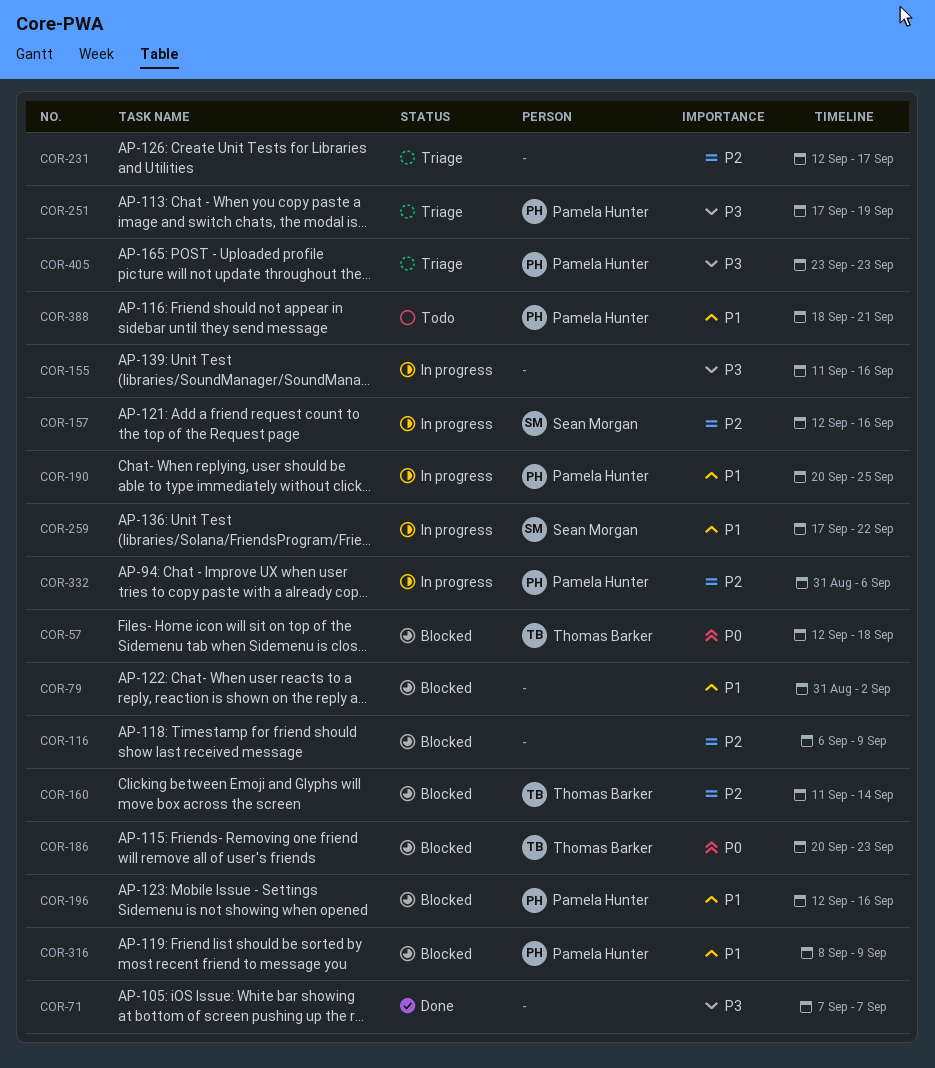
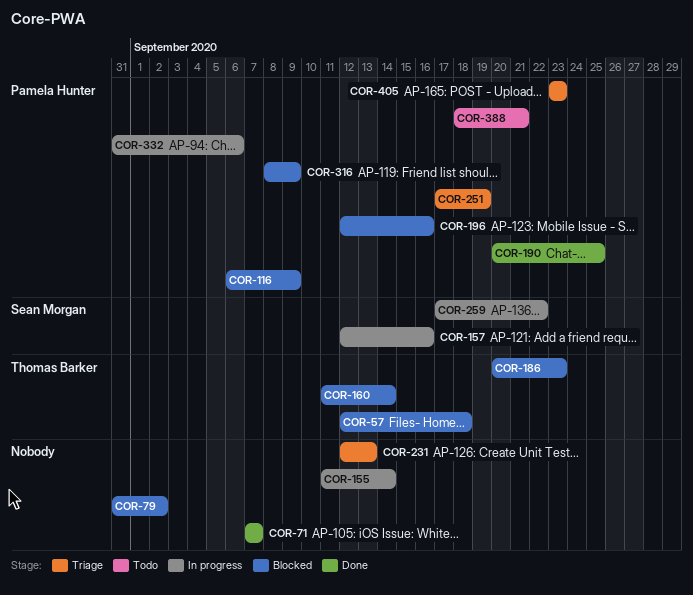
COR-116, owner: none -> Pamela Hunter
COR-155, due: Sep 16 -> Sep 14
COR-190, status: In progress -> Done
COR-231, due: Sep 17 -> Sep 13

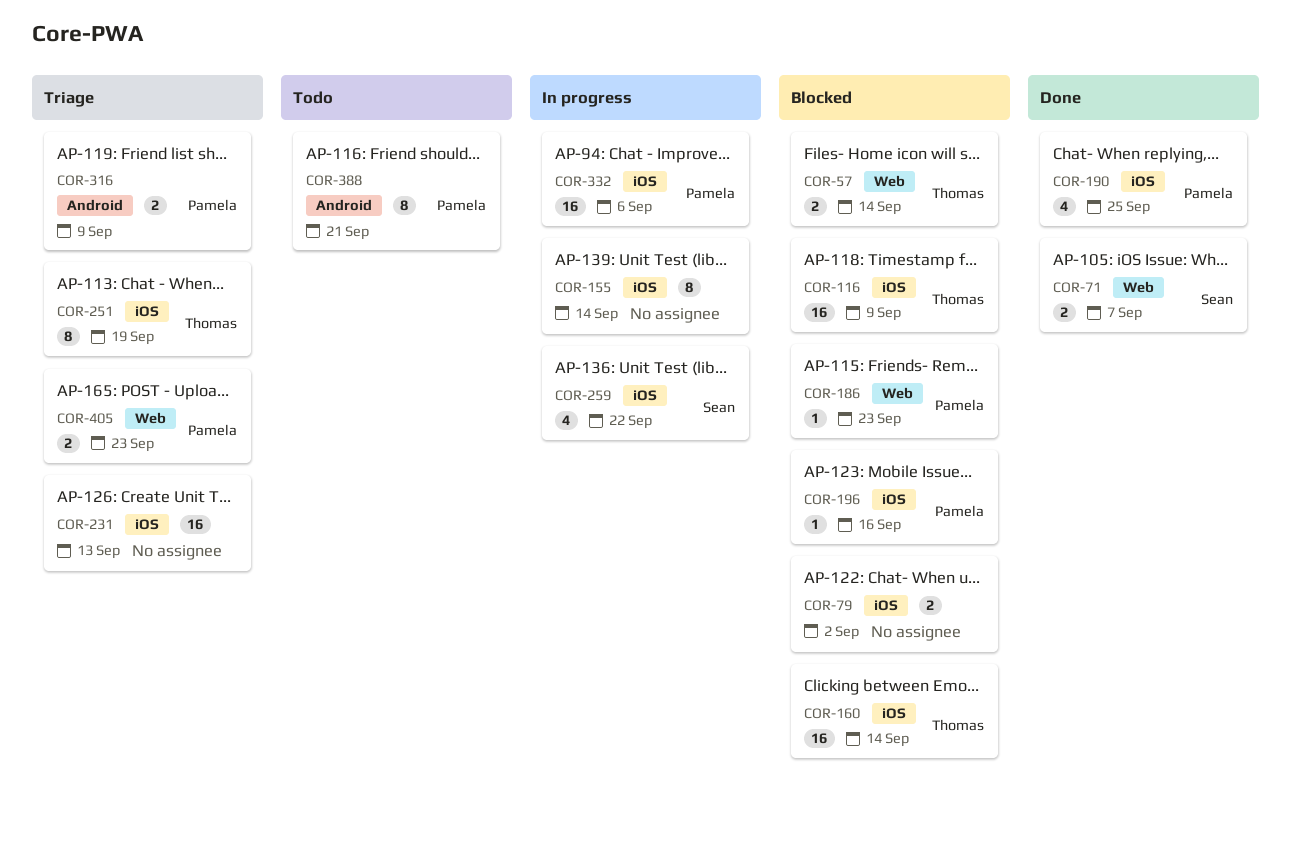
COR-57, due: Sep 18 -> Sep 14
COR-71, owner: none -> Sean Morgan
COR-116, owner: Pamela Hunter -> Thomas Barker
COR-157: present -> none
COR-186, owner: Thomas Barker -> Pamela Hunter
COR-251, owner: Pamela Hunter -> Thomas Barker
COR-316, status: Blocked -> Triage

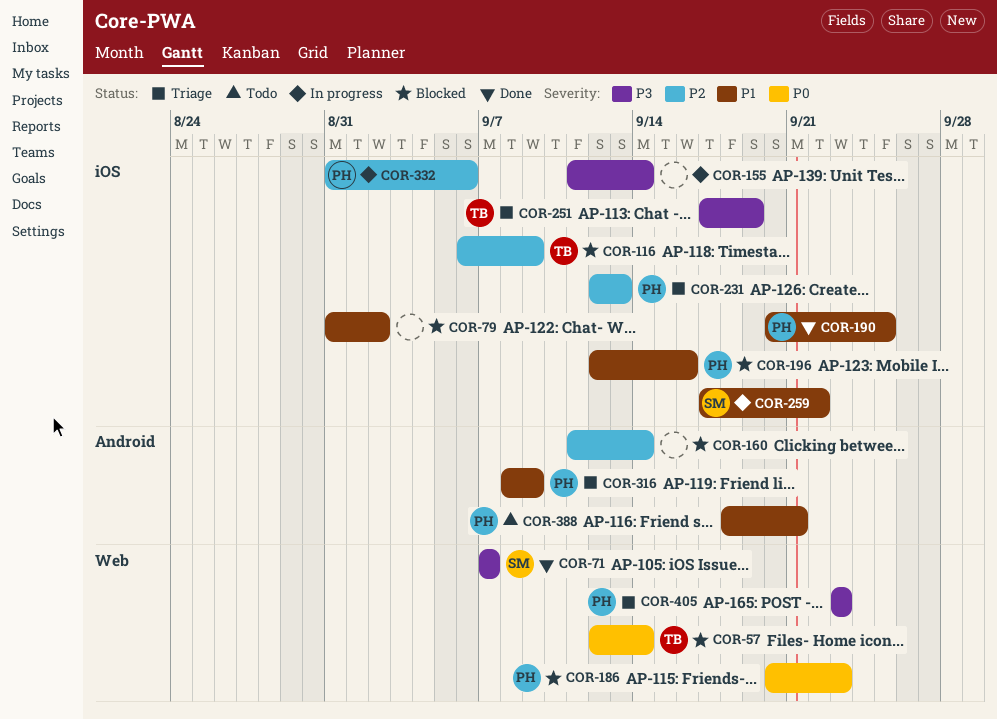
COR-160, owner: Thomas -> none
COR-160, label: iOS -> Android
COR-231, owner: none -> Pamela

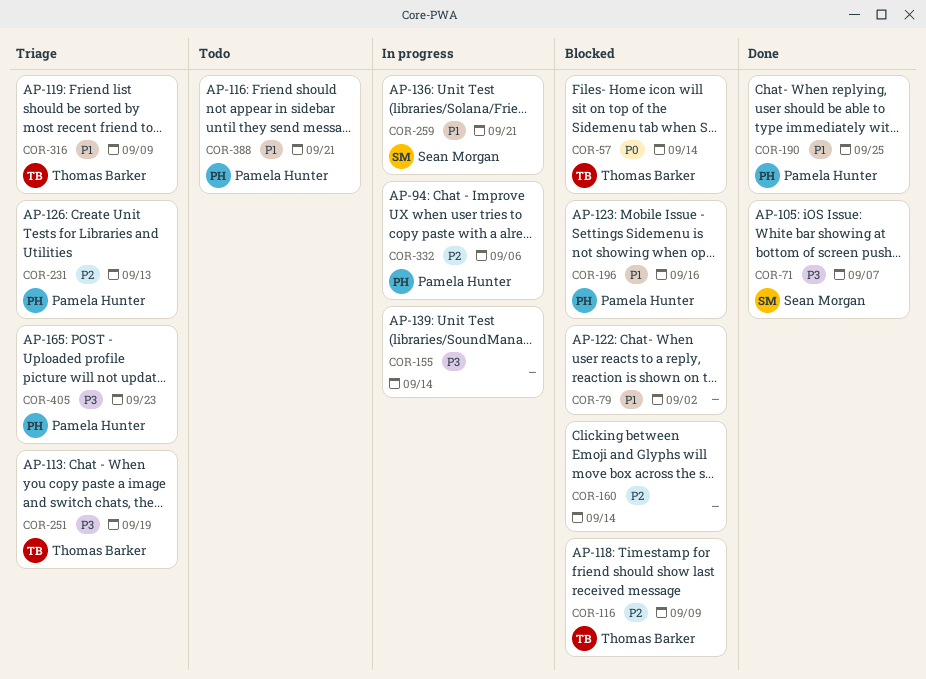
COR-186: present -> none
COR-259, due: Sep 22 -> Sep 21
COR-316, owner: Pamela Hunter -> Thomas Barker

